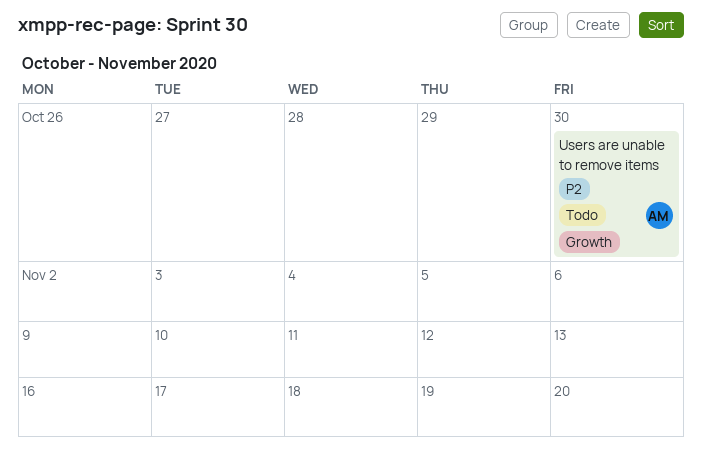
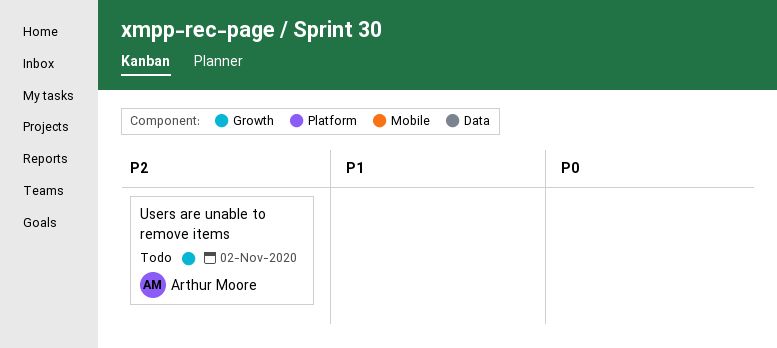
Users are unable to remove items, due: Oct 30 -> Nov 2

